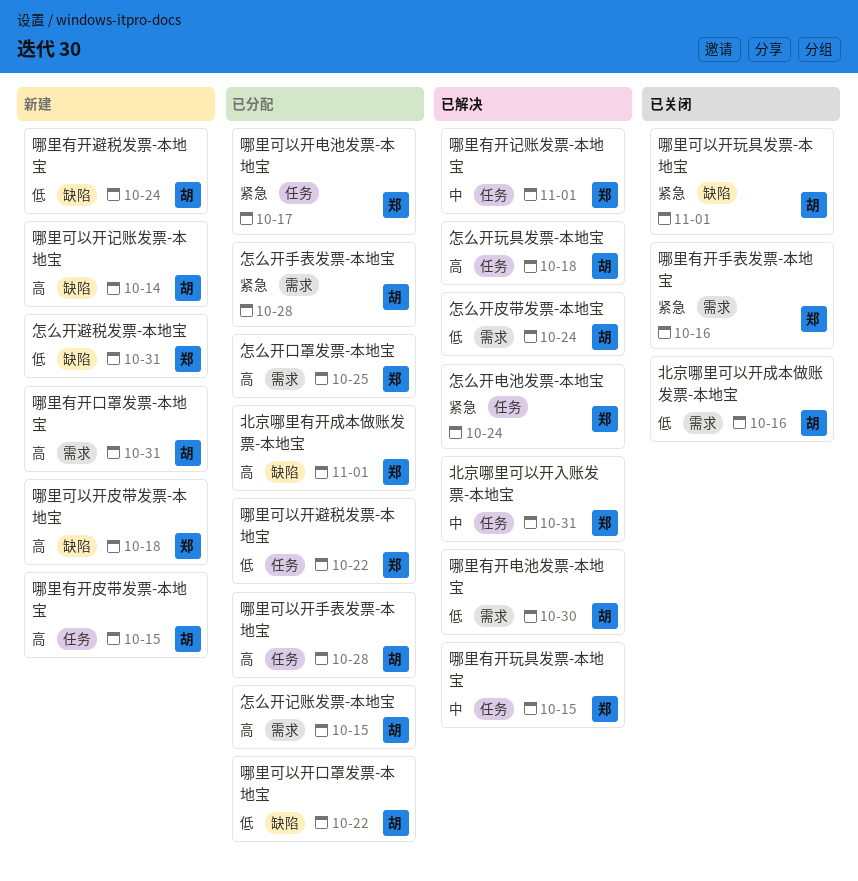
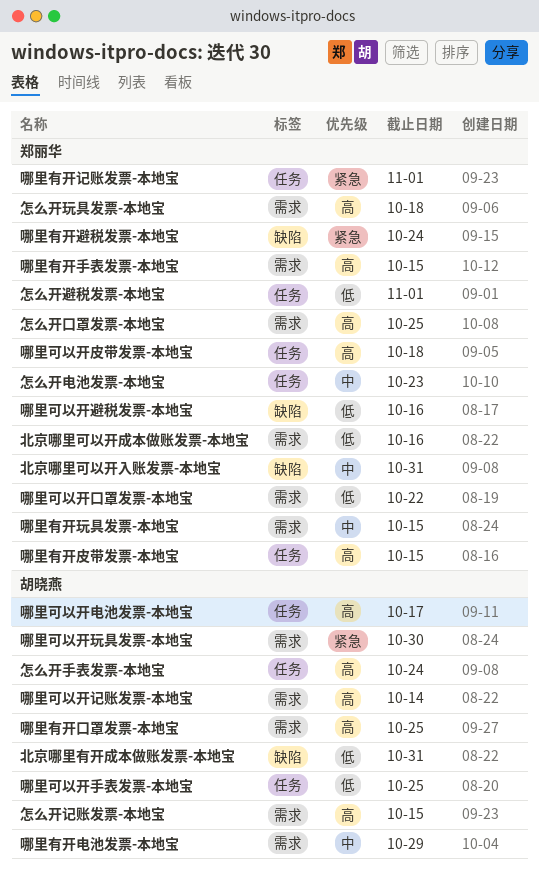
北京哪里可以开入账发票-本地宝, label: 任务 -> 缺陷
北京哪里可以开成本做账发票-本地宝, owner: 胡晓燕 -> 郑丽华
北京哪里有开成本做账发票-本地宝, owner: 郑丽华 -> 胡晓燕
北京哪里有开成本做账发票-本地宝, priority: 高 -> 低
北京哪里有开成本做账发票-本地宝, due: Nov 1 -> Oct 31
哪里可以开口罩发票-本地宝, owner: 胡晓燕 -> 郑丽华
哪里可以开口罩发票-本地宝, label: 缺陷 -> 需求
哪里可以开手表发票-本地宝, priority: 高 -> 低
哪里可以开手表发票-本地宝, due: Oct 28 -> Oct 25
哪里可以开玩具发票-本地宝, label: 缺陷 -> 需求
哪里可以开玩具发票-本地宝, due: Nov 1 -> Oct 30
哪里可以开电池发票-本地宝, owner: 郑丽华 -> 胡晓燕
哪里可以开电池发票-本地宝, priority: 紧急 -> 高
哪里可以开皮带发票-本地宝, label: 缺陷 -> 任务
哪里可以开记账发票-本地宝, label: 缺陷 -> 需求
哪里可以开避税发票-本地宝, label: 任务 -> 缺陷
哪里可以开避税发票-本地宝, due: Oct 22 -> Oct 16
哪里有开口罩发票-本地宝, due: Oct 31 -> Oct 25
哪里有开手表发票-本地宝, priority: 紧急 -> 高
哪里有开手表发票-本地宝, due: Oct 16 -> Oct 15
哪里有开玩具发票-本地宝, label: 任务 -> 需求
哪里有开电池发票-本地宝, priority: 低 -> 中
哪里有开电池发票-本地宝, due: Oct 30 -> Oct 29
哪里有开皮带发票-本地宝, owner: 胡晓燕 -> 郑丽华
哪里有开记账发票-本地宝, priority: 中 -> 紧急
哪里有开避税发票-本地宝, owner: 胡晓燕 -> 郑丽华
哪里有开避税发票-本地宝, priority: 低 -> 紧急
怎么开手表发票-本地宝, priority: 紧急 -> 高
怎么开手表发票-本地宝, label: 需求 -> 任务
怎么开手表发票-本地宝, due: Oct 28 -> Oct 24
怎么开玩具发票-本地宝, owner: 胡晓燕 -> 郑丽华
怎么开玩具发票-本地宝, label: 任务 -> 需求
怎么开电池发票-本地宝, priority: 紧急 -> 中
怎么开电池发票-本地宝, due: Oct 24 -> Oct 23
怎么开皮带发票-本地宝: present -> none
怎么开避税发票-本地宝, label: 缺陷 -> 任务
怎么开避税发票-本地宝, due: Oct 31 -> Nov 1

